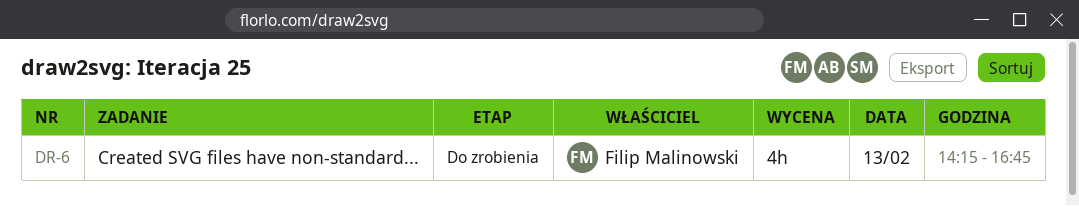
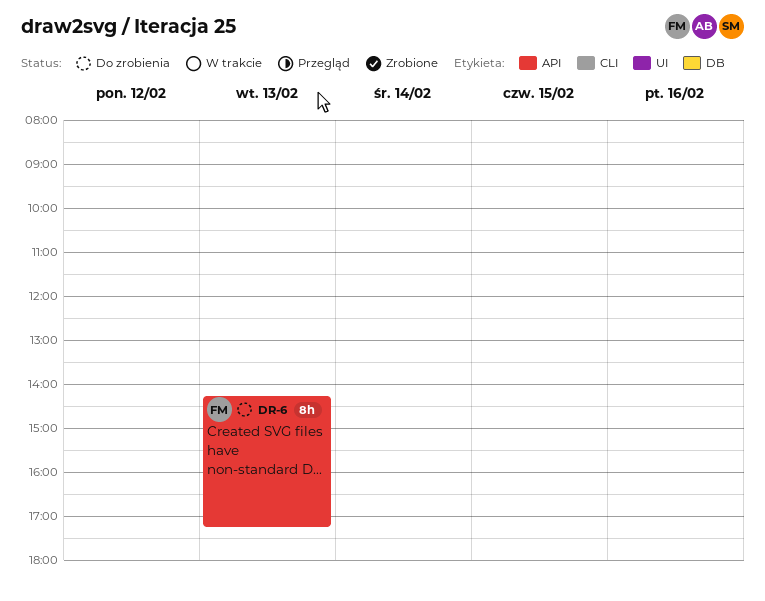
DR-6, estimate: 4h -> 8h
DR-6, ends: 16:45 -> 17:15

